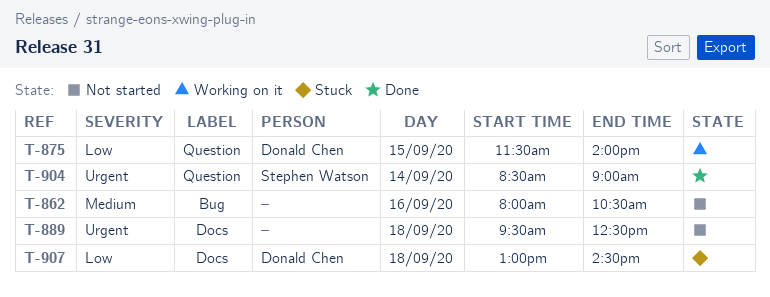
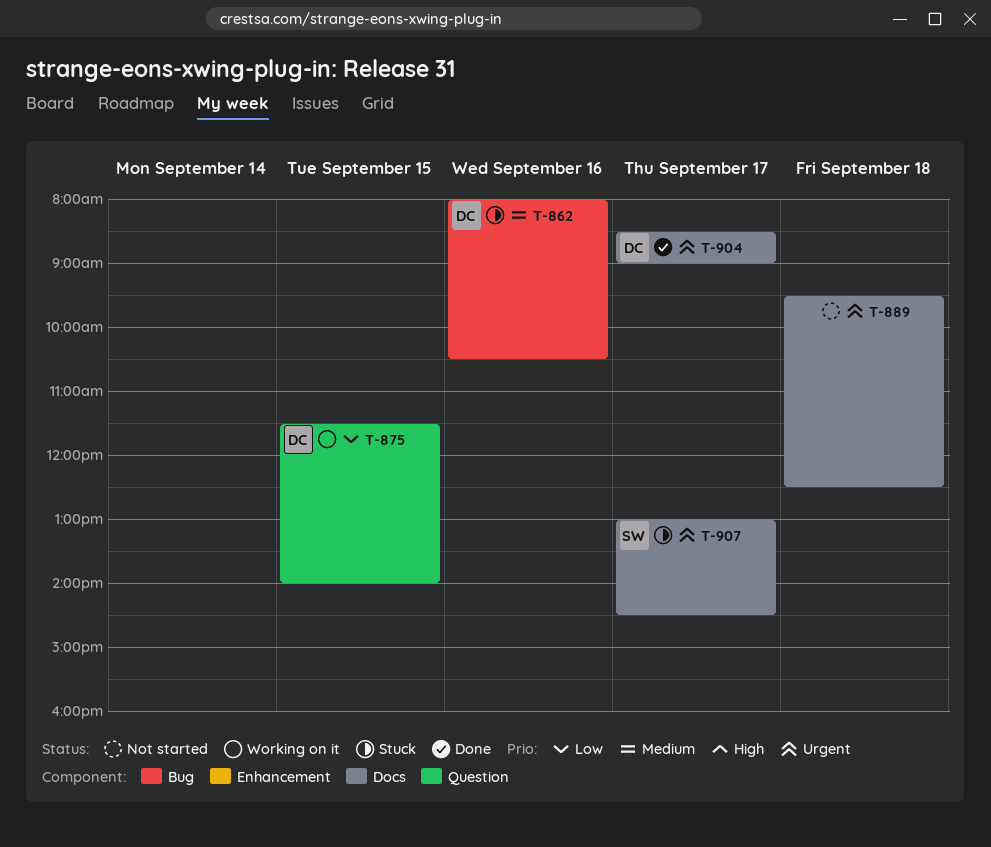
T-862, status: Not started -> Stuck
T-862, owner: none -> Donald Chen
T-904, owner: Stephen Watson -> Donald Chen
T-904, label: Question -> Docs
T-904, day: Sep 14 -> Sep 17
T-907, owner: Donald Chen -> Stephen Watson
T-907, priority: Low -> Urgent
T-907, day: Sep 18 -> Sep 17

